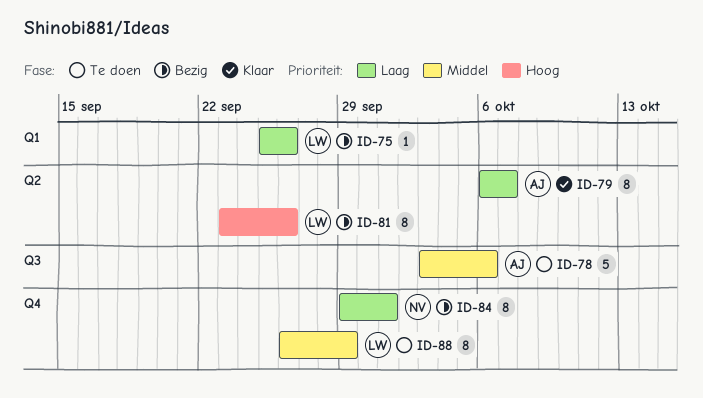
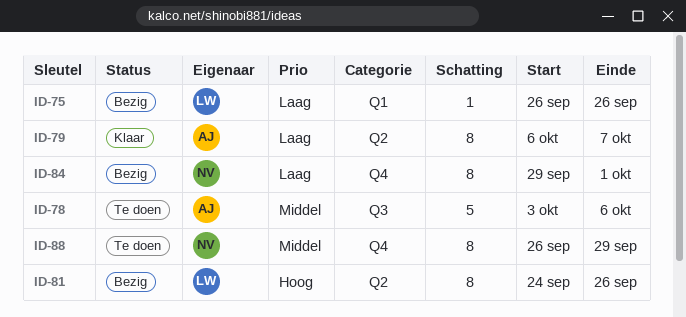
ID-75, start: Sep 25 -> Sep 26
ID-81, start: Sep 23 -> Sep 24
ID-88, owner: LW -> NV

